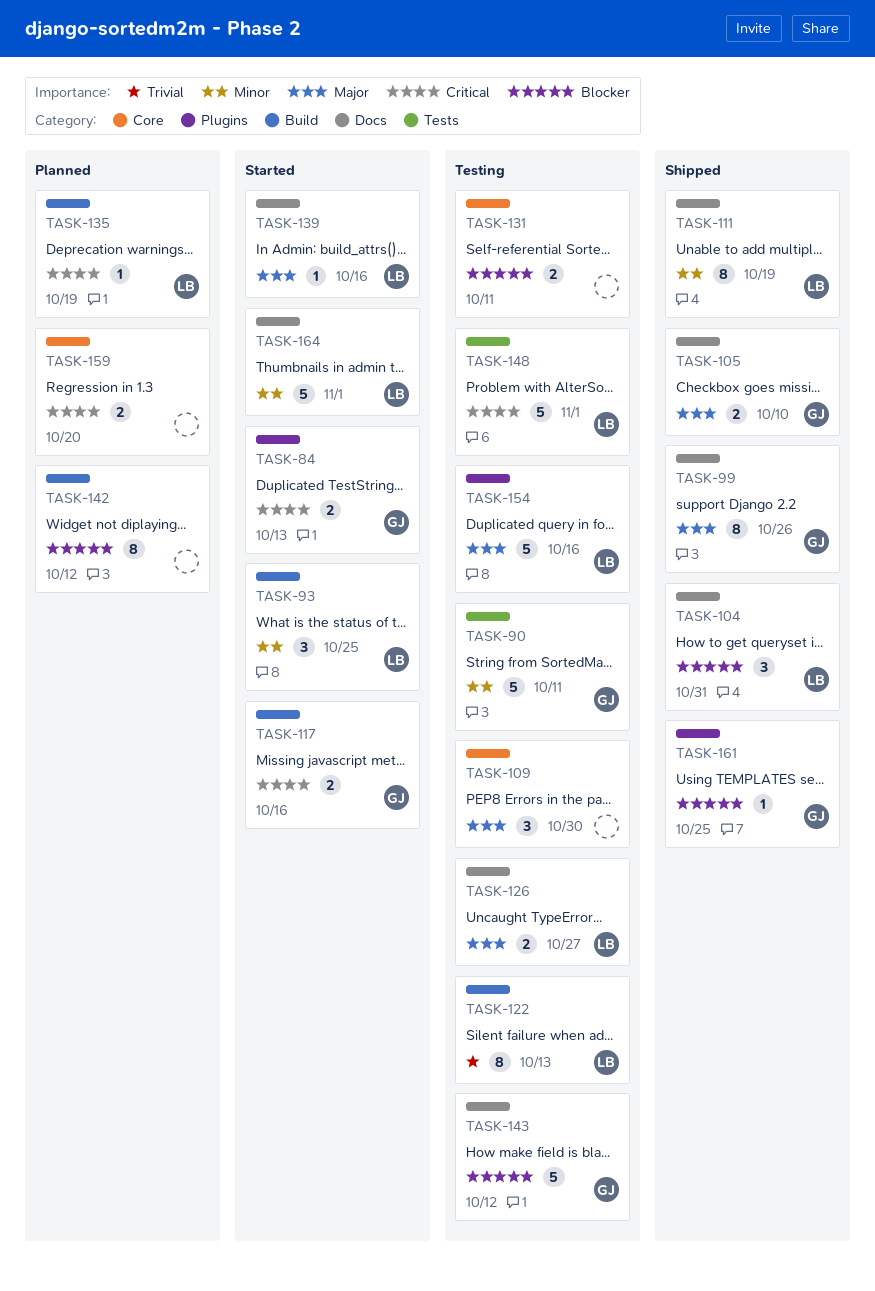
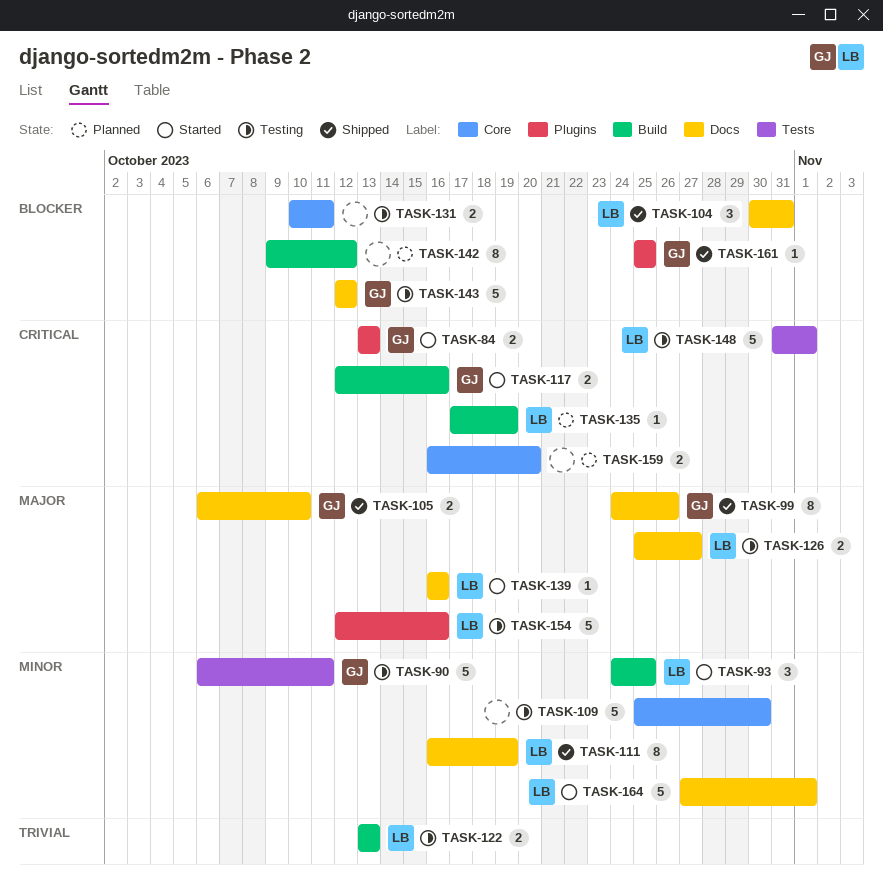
TASK-109, priority: Major -> Minor
TASK-109, estimate: 3 -> 5
TASK-122, estimate: 8 -> 2

